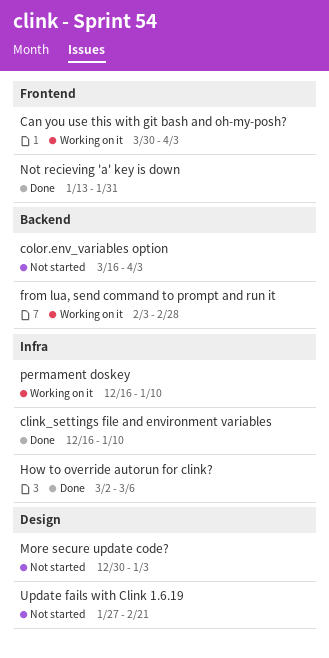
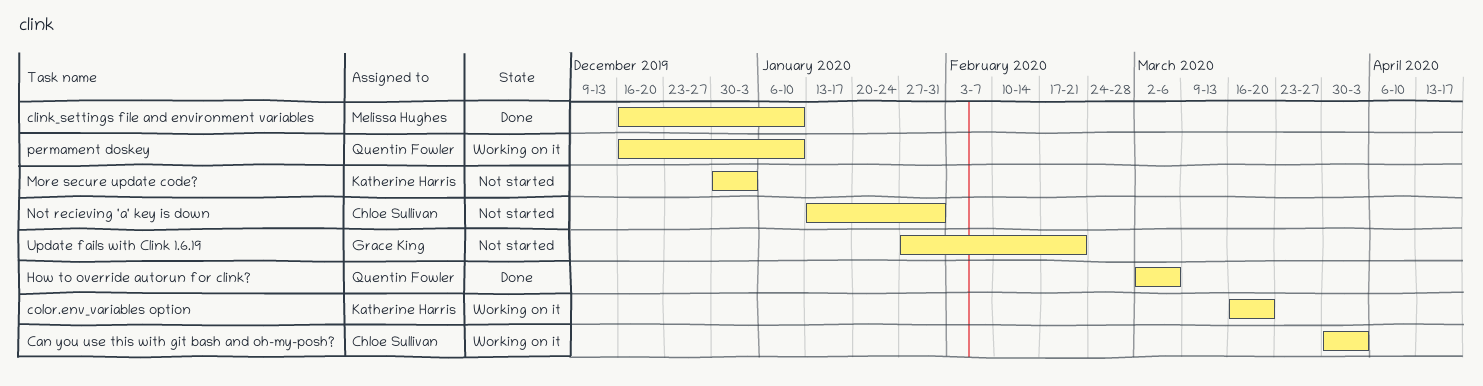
color.env_variables option, status: Not started -> Working on it
color.env_variables option, due: Apr 3 -> Mar 20
from lua, send command to prompt and run it: present -> none
Not recieving 'a' key is down, status: Done -> Not started

